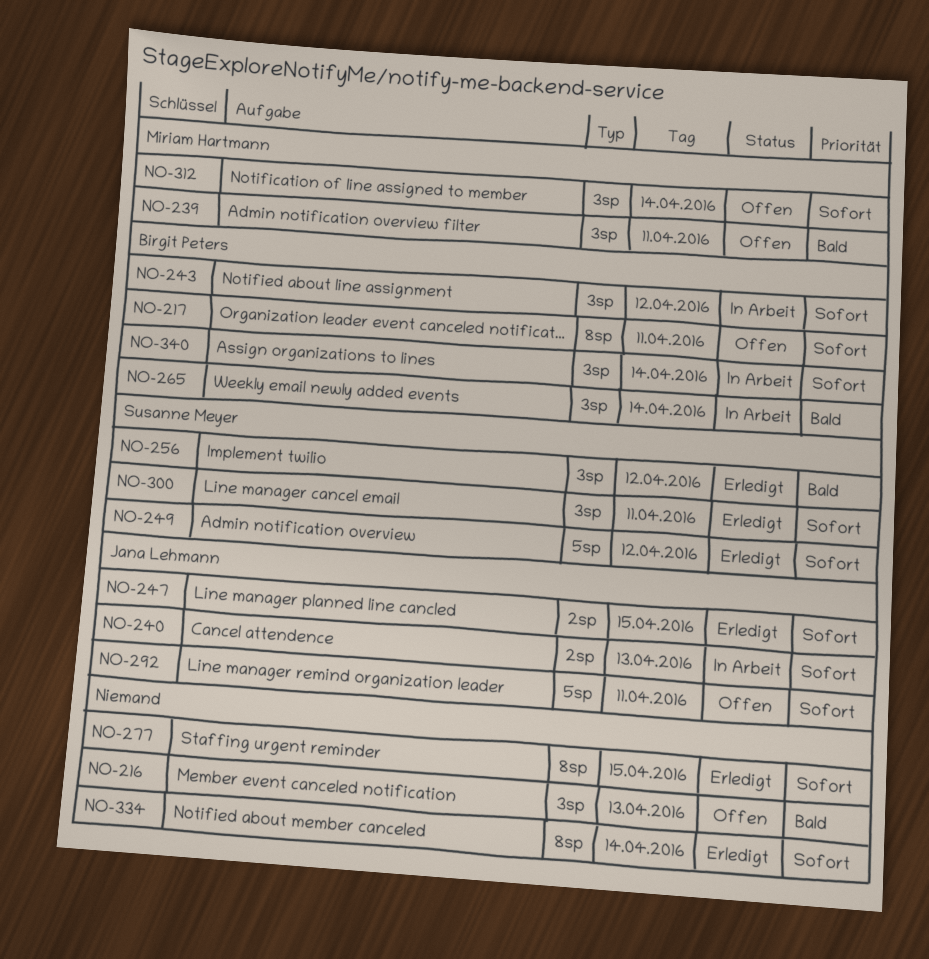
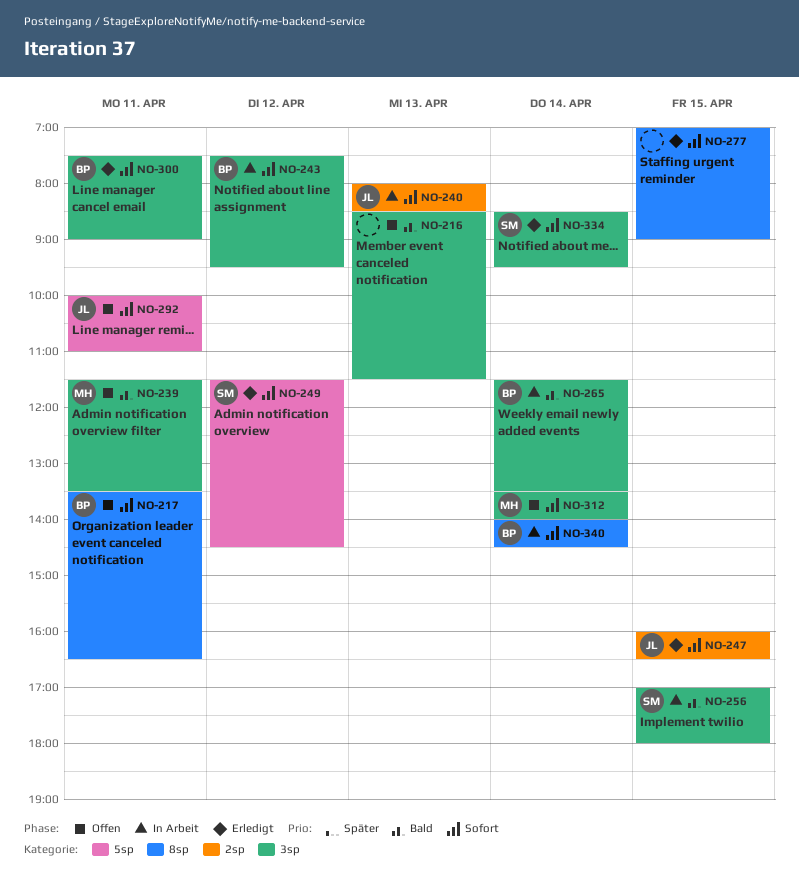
NO-256, status: Erledigt -> In Arbeit
NO-256, day: Apr 12 -> Apr 15
NO-300, owner: Susanne Meyer -> Birgit Peters
NO-334, owner: none -> Susanne Meyer
NO-334, label: 8sp -> 3sp
NO-340, label: 3sp -> 8sp

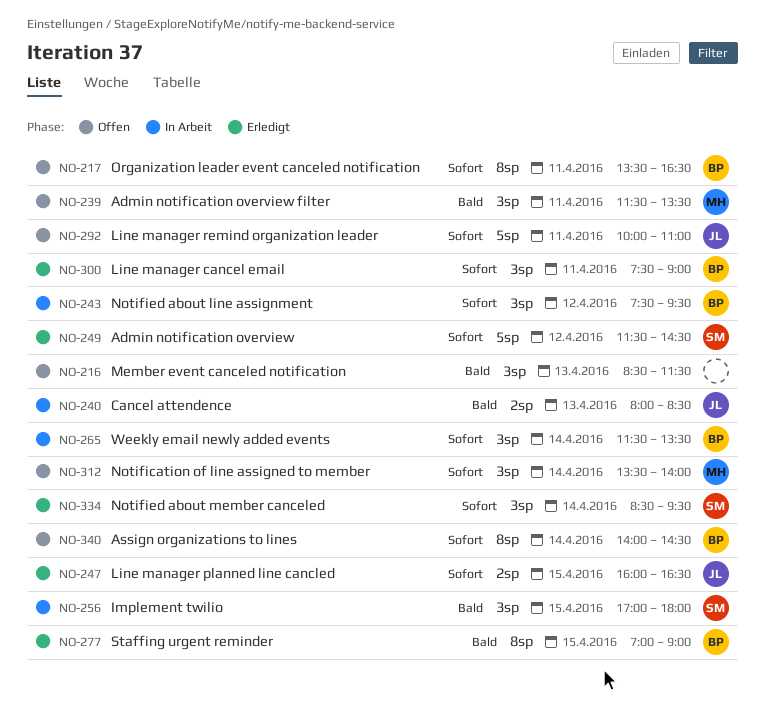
NO-240, priority: Sofort -> Bald
NO-265, priority: Bald -> Sofort
NO-277, owner: none -> BP
NO-277, priority: Sofort -> Bald
NO-340, status: In Arbeit -> Offen

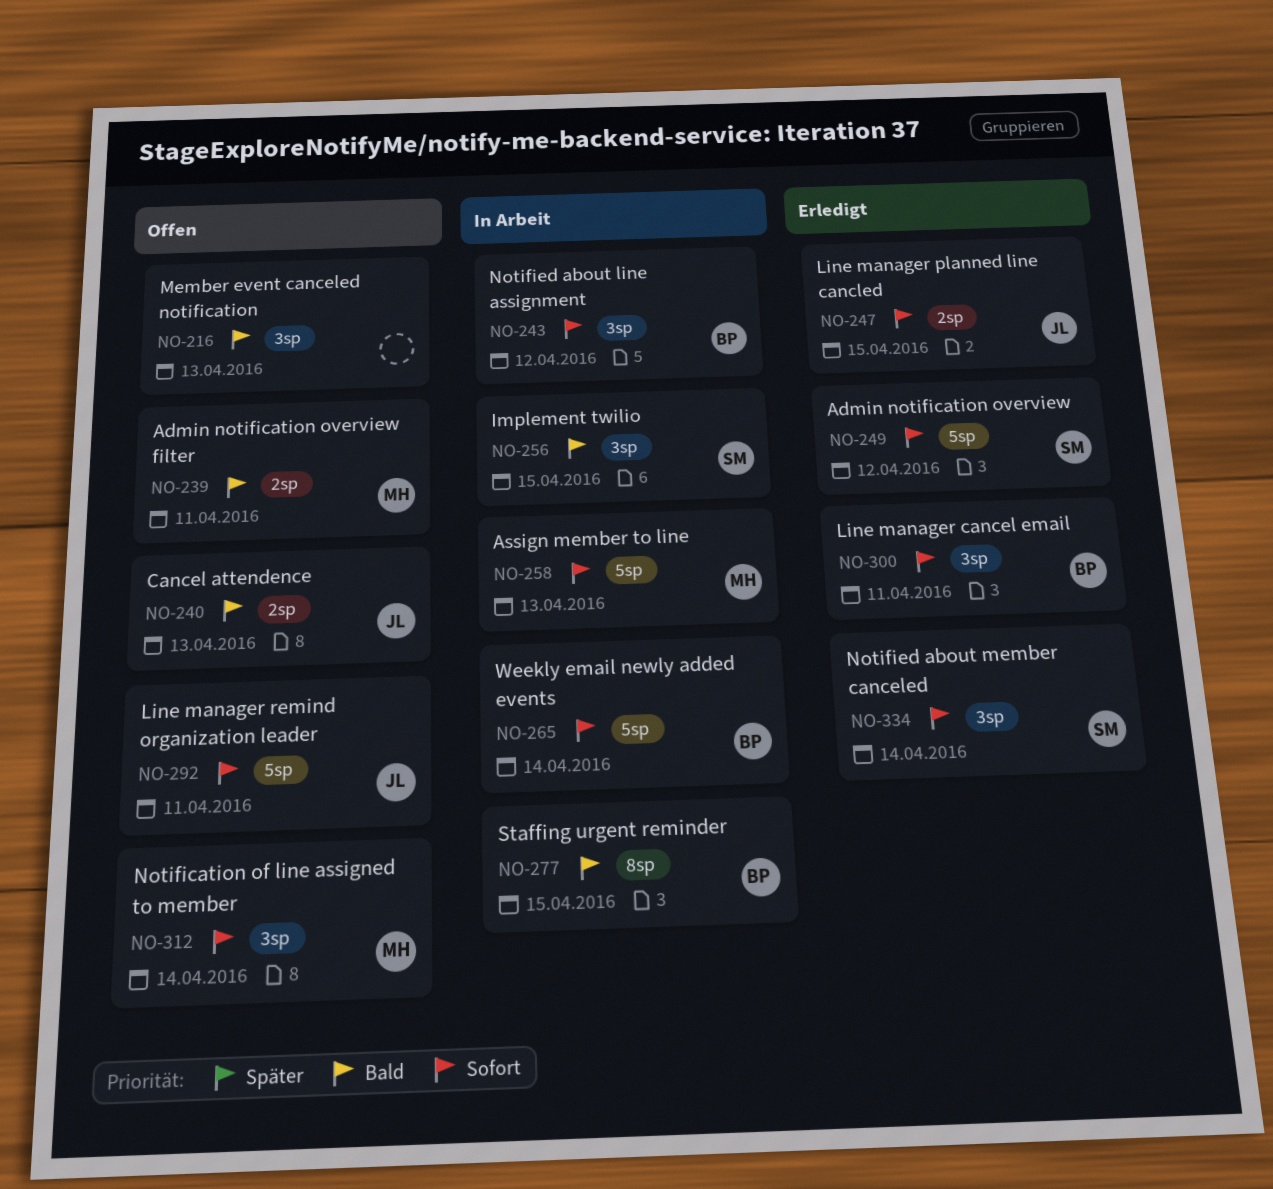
NO-217: present -> none
NO-239, label: 3sp -> 2sp
NO-240, status: In Arbeit -> Offen
NO-258: none -> present
NO-265, label: 3sp -> 5sp
NO-277, status: Erledigt -> In Arbeit
NO-340: present -> none

